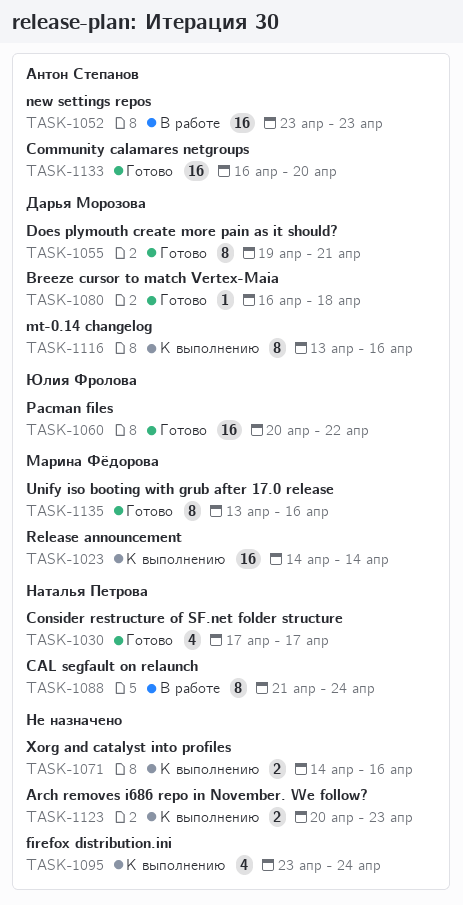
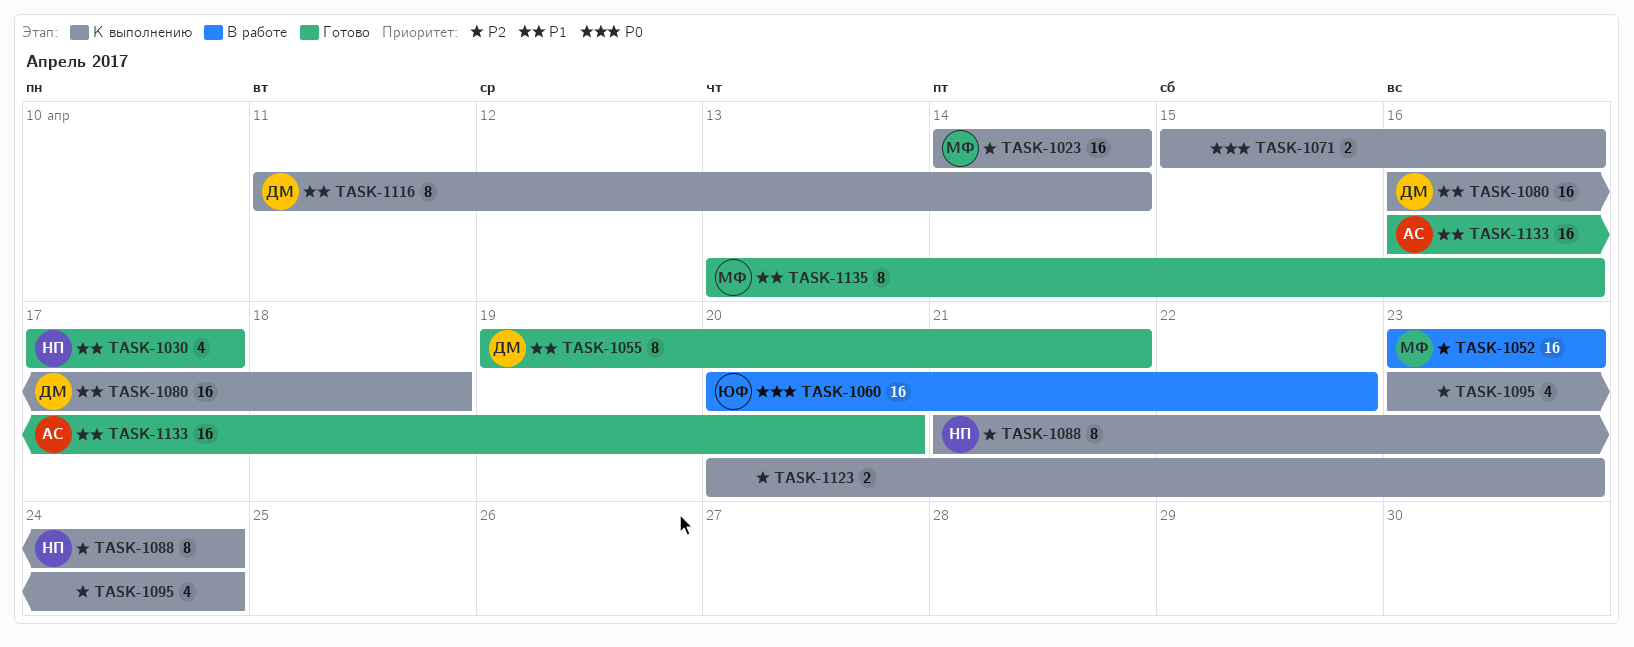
TASK-1052, owner: Антон Степанов -> Марина Фёдорова
TASK-1060, status: Готово -> В работе
TASK-1071, start: Apr 14 -> Apr 15
TASK-1080, status: Готово -> К выполнению
TASK-1080, estimate: 1 -> 16
TASK-1088, status: В работе -> К выполнению
TASK-1116, start: Apr 13 -> Apr 11
TASK-1116, due: Apr 16 -> Apr 14

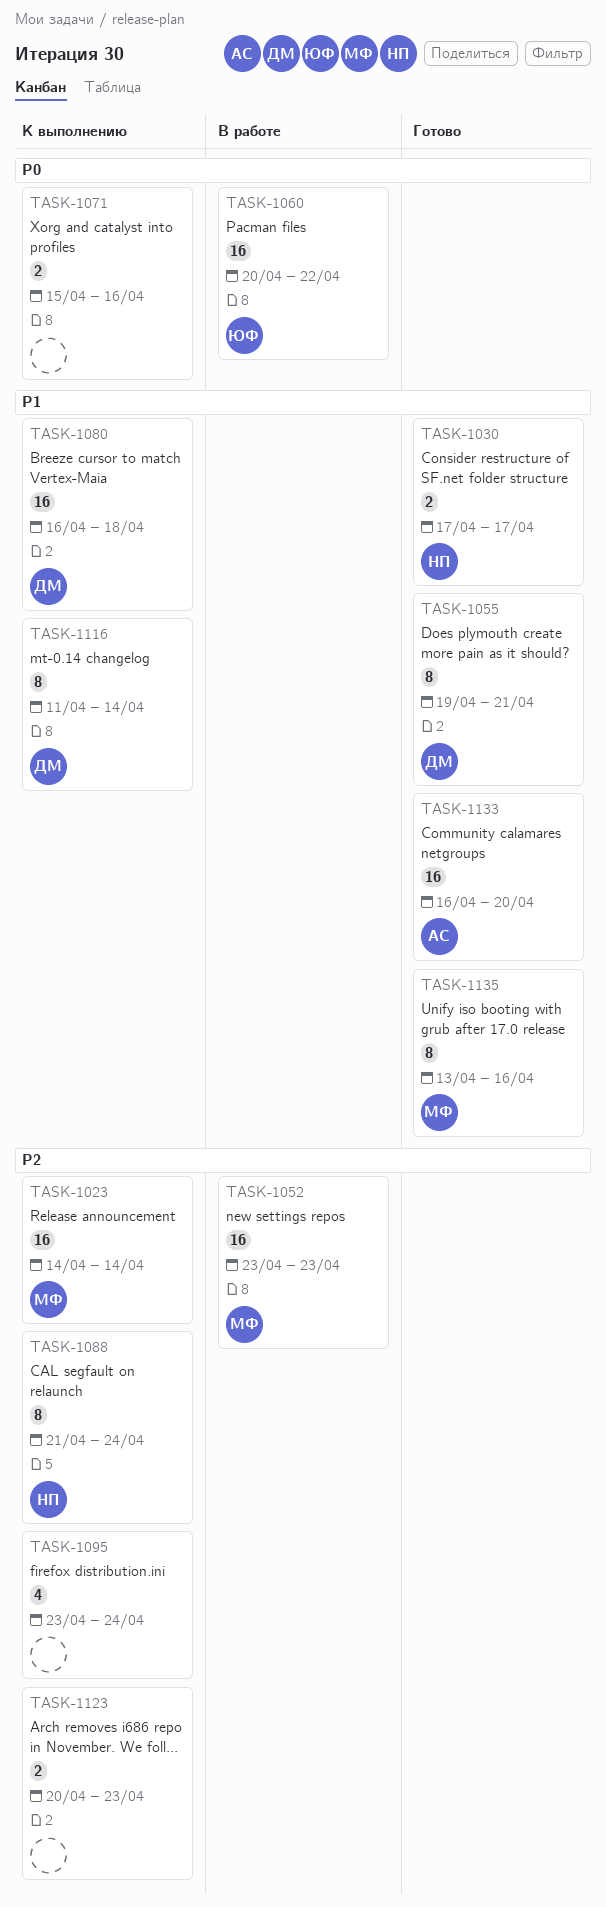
TASK-1030, estimate: 4 -> 2

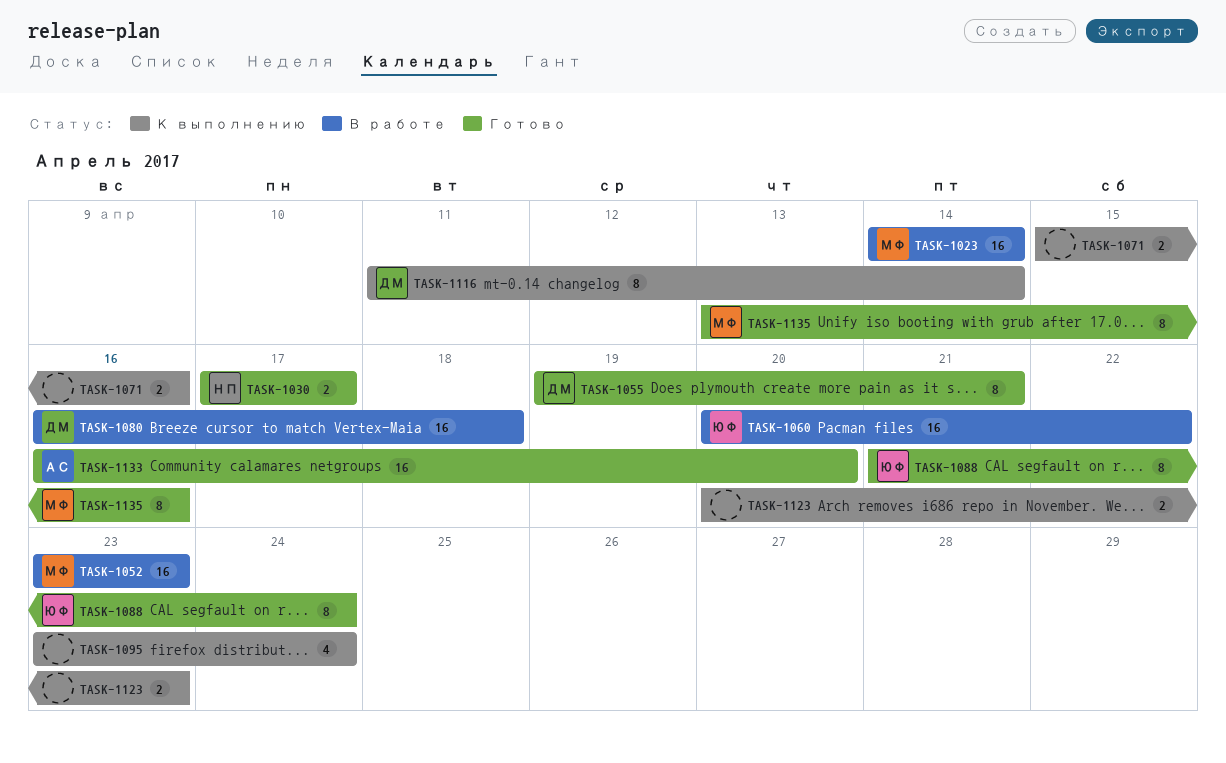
TASK-1023, status: К выполнению -> В работе
TASK-1080, status: К выполнению -> В работе
TASK-1088, status: К выполнению -> Готово
TASK-1088, owner: НП -> ЮФ

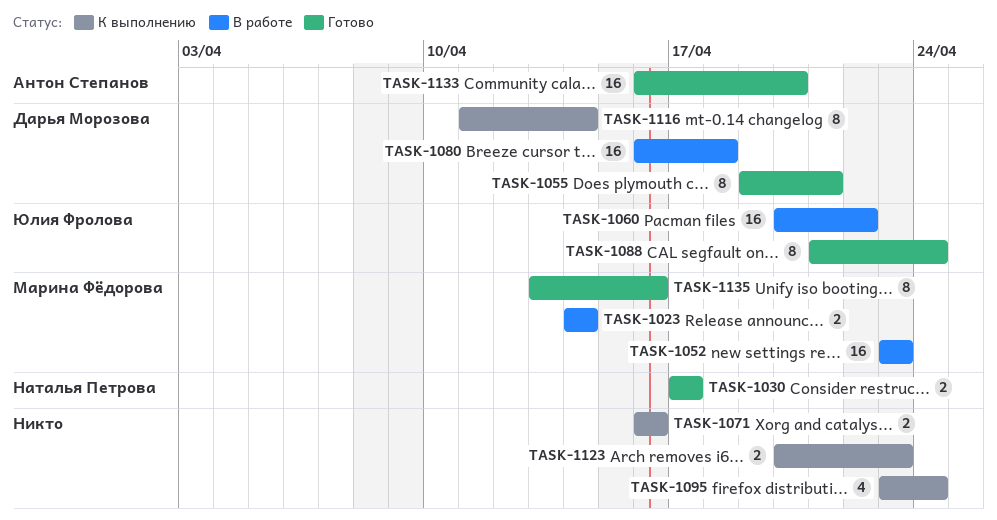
TASK-1023, estimate: 16 -> 2
TASK-1071, start: Apr 15 -> Apr 16

